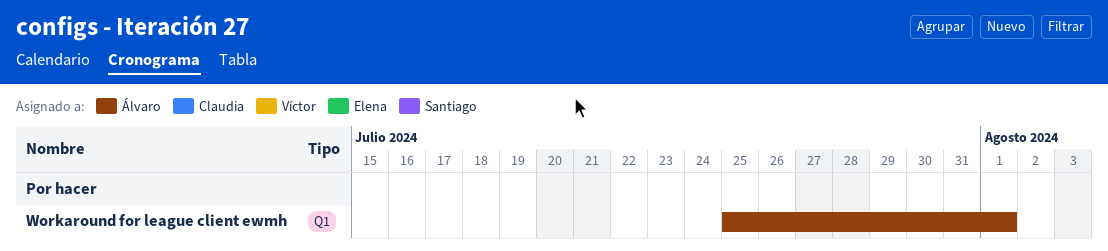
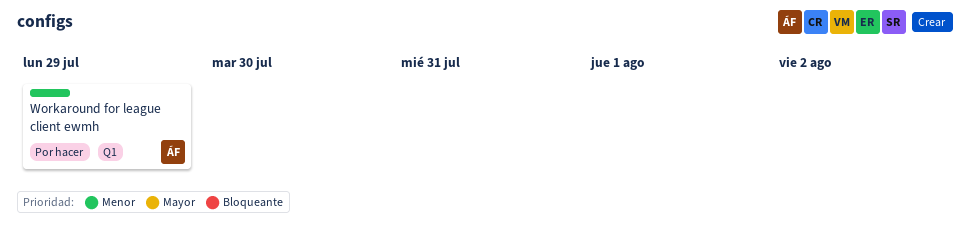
Workaround for league client ewmh, due: Aug 1 -> Jul 29

